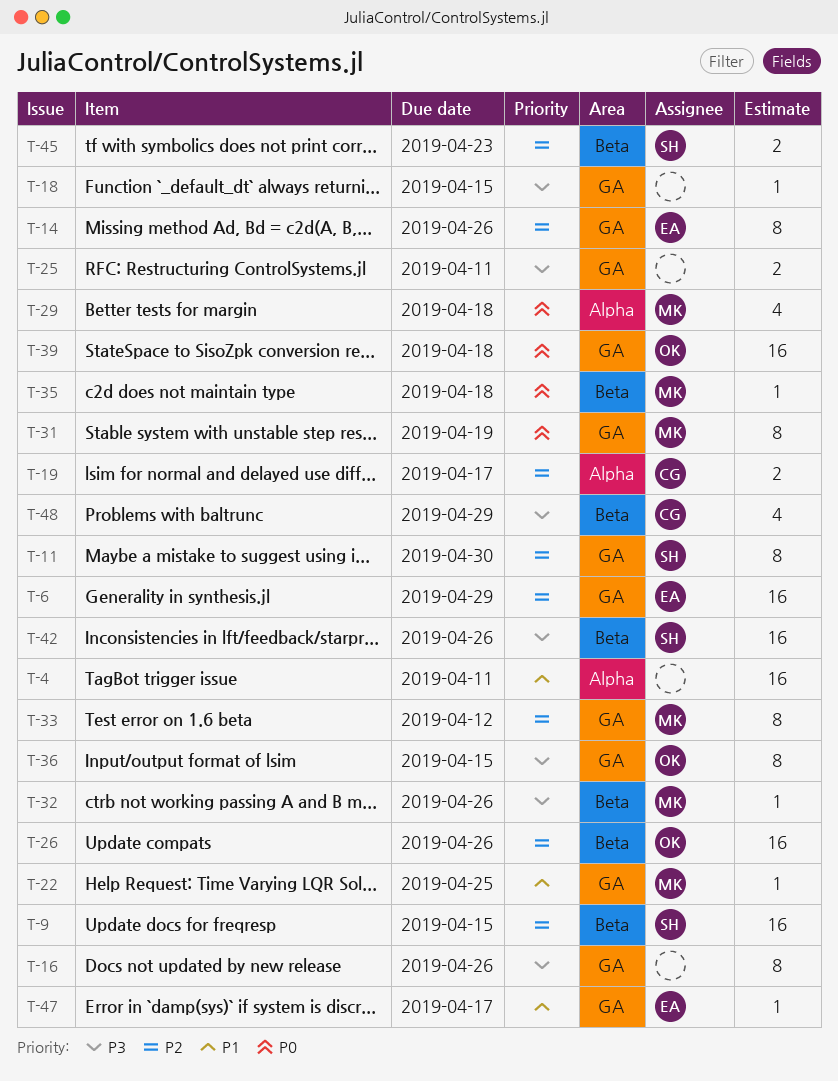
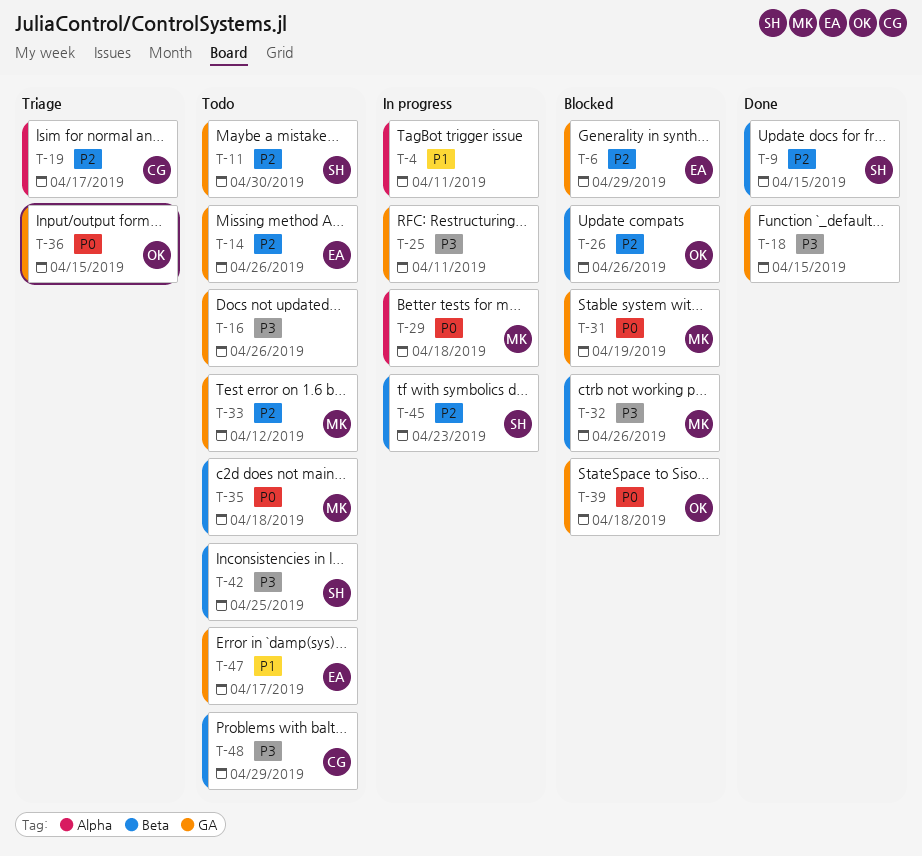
T-22: present -> none
T-36, priority: P3 -> P0
T-42, due: Apr 26 -> Apr 25

